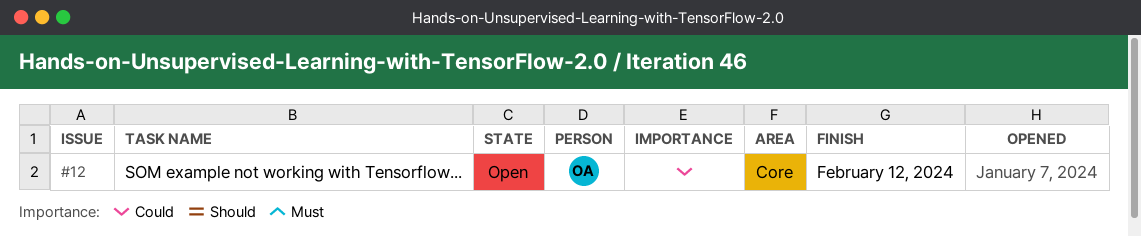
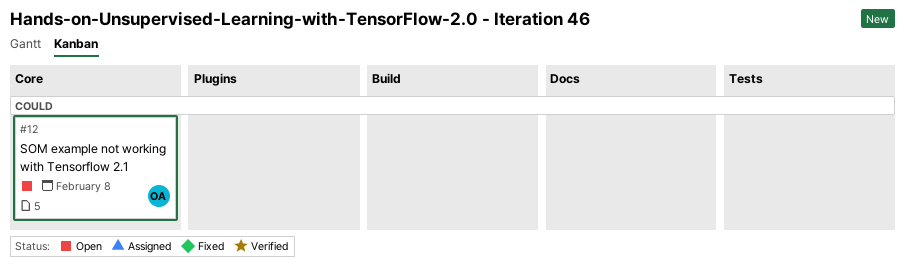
#12, due: Feb 12 -> Feb 8

